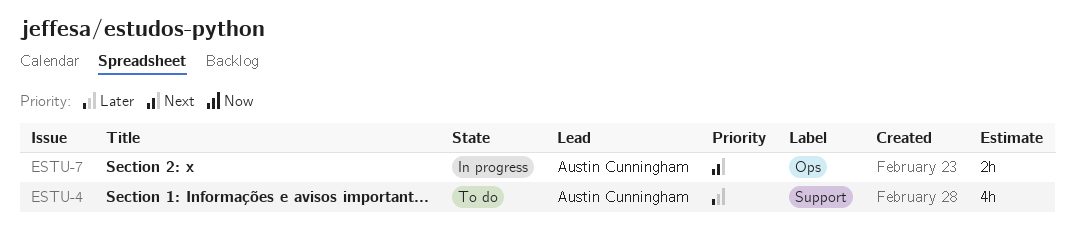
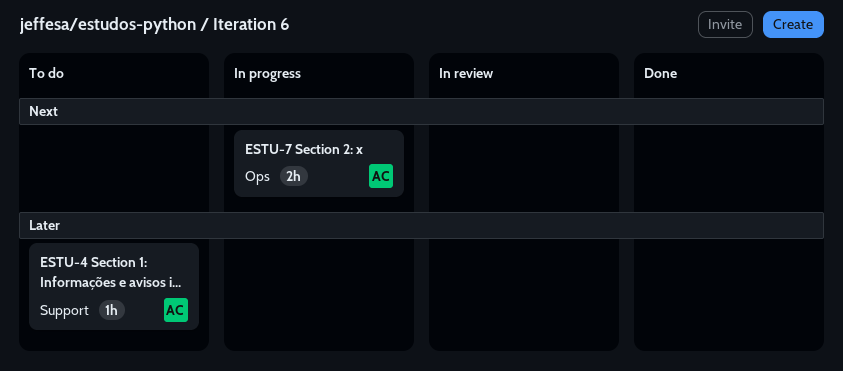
ESTU-4, estimate: 4h -> 1h

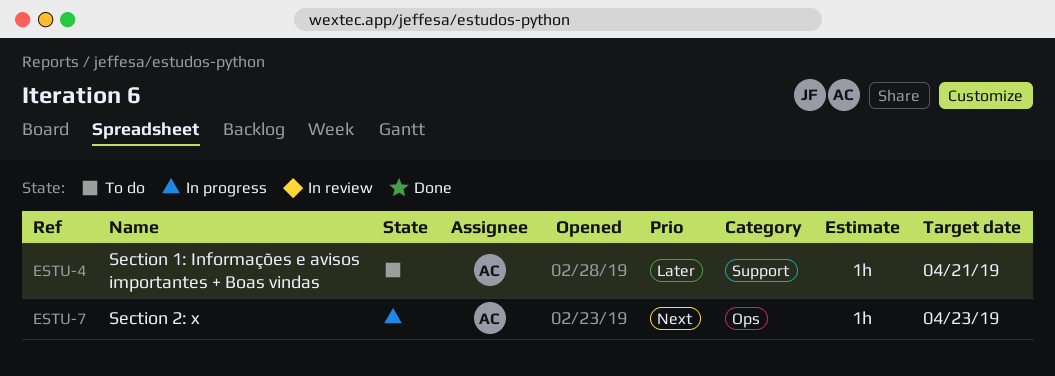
ESTU-7, estimate: 2h -> 1h

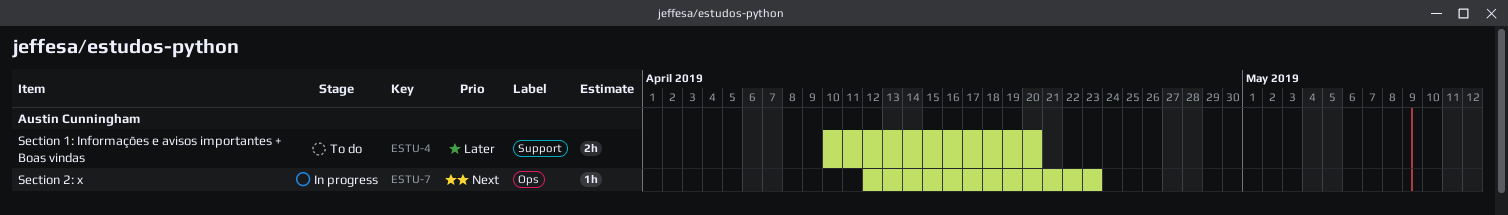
ESTU-4, estimate: 1h -> 2h
ESTU-4, due: Apr 21 -> Apr 20

